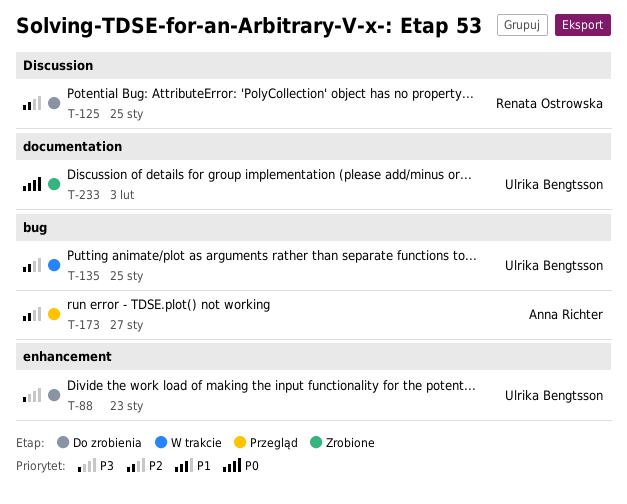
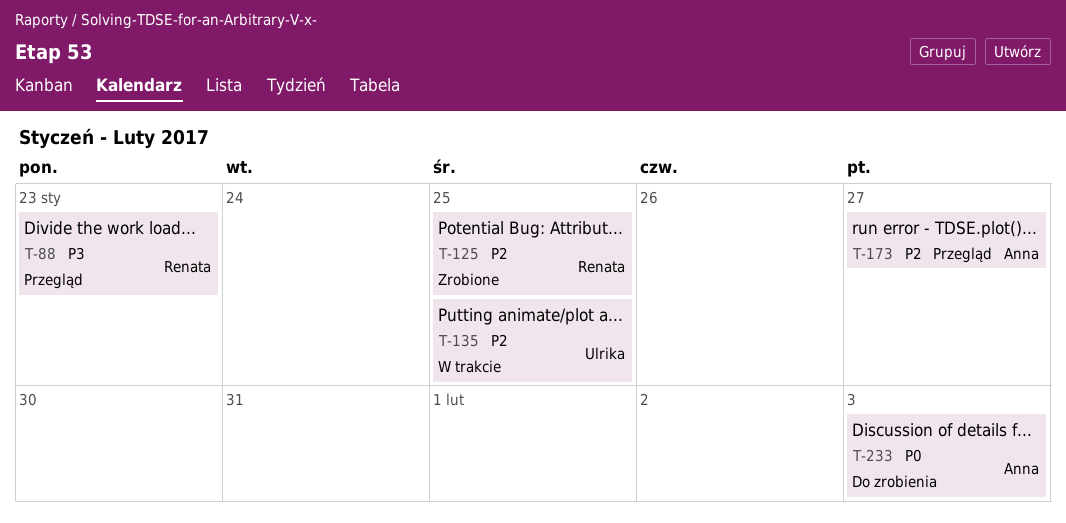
T-88, status: Do zrobienia -> Przegląd
T-88, owner: Ulrika Bengtsson -> Renata Ostrowska
T-125, status: Do zrobienia -> Zrobione
T-233, status: Zrobione -> Do zrobienia
T-233, owner: Ulrika Bengtsson -> Anna Richter

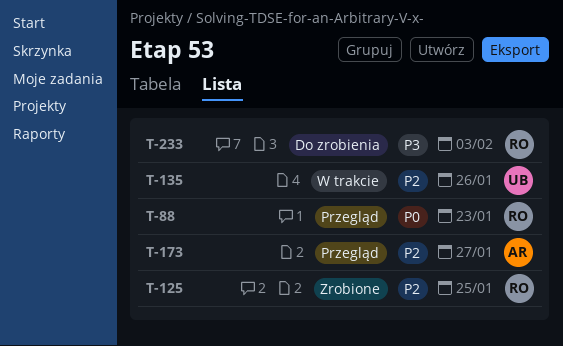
T-88, priority: P3 -> P0
T-135, due: Jan 25 -> Jan 26
T-233, owner: Anna -> Renata
T-233, priority: P0 -> P3

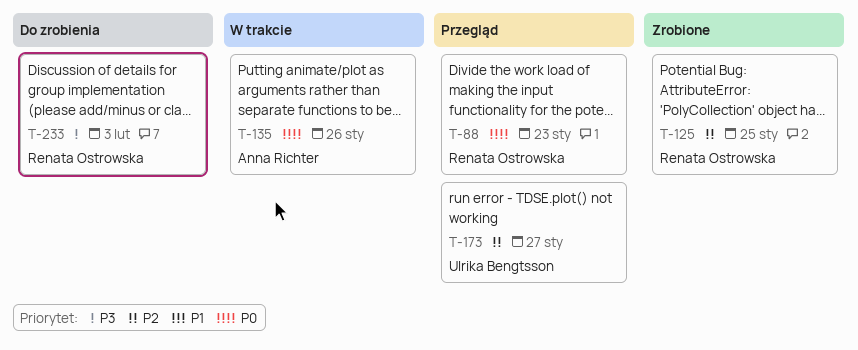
T-135, owner: Ulrika Bengtsson -> Anna Richter
T-135, priority: P2 -> P0
T-173, owner: Anna Richter -> Ulrika Bengtsson

